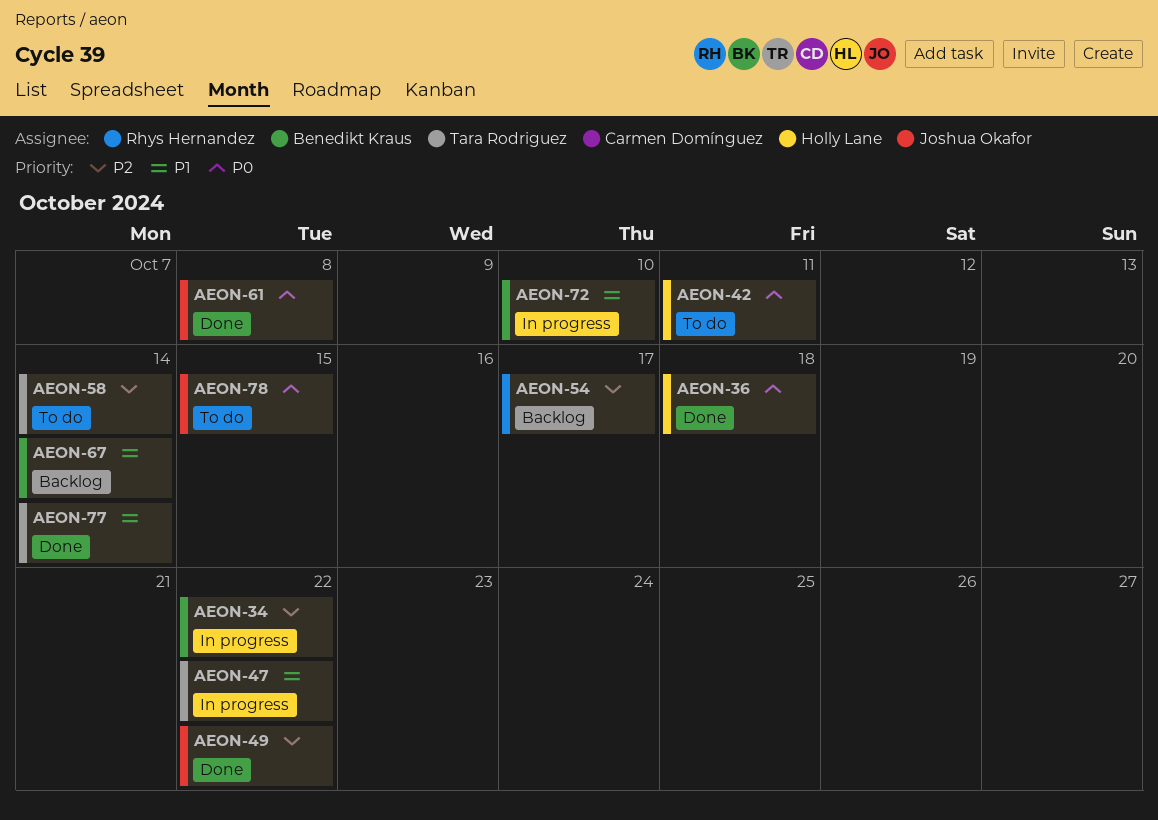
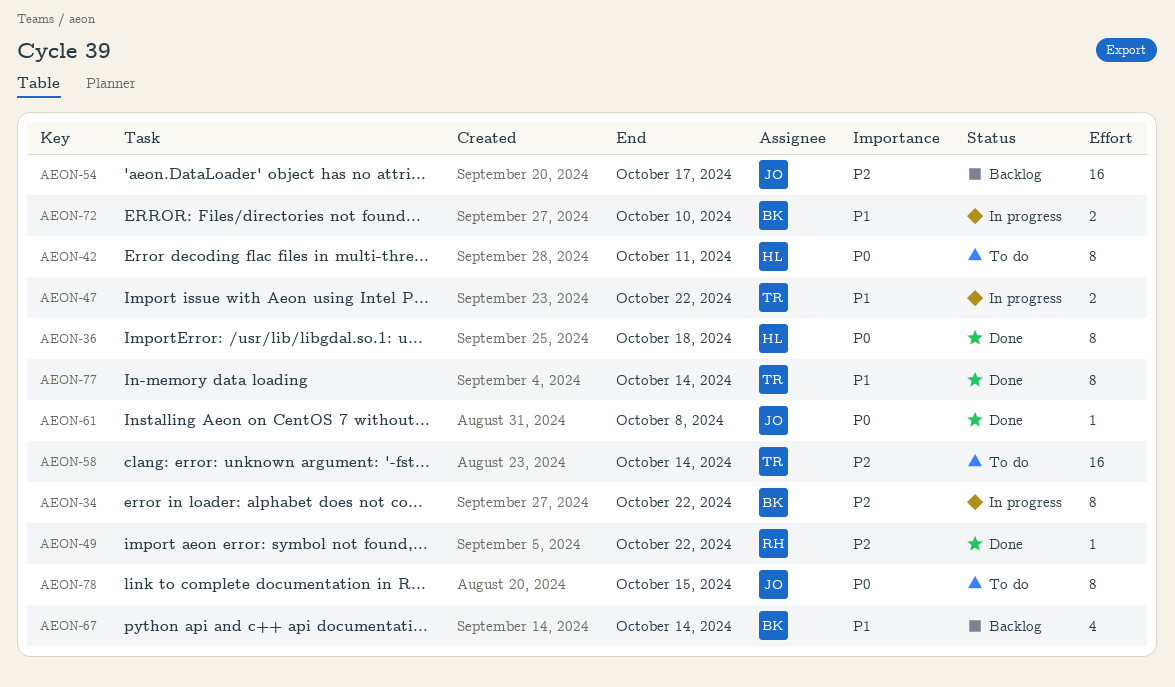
AEON-49, owner: Joshua Okafor -> Rhys Hernandez
AEON-54, owner: Rhys Hernandez -> Joshua Okafor

